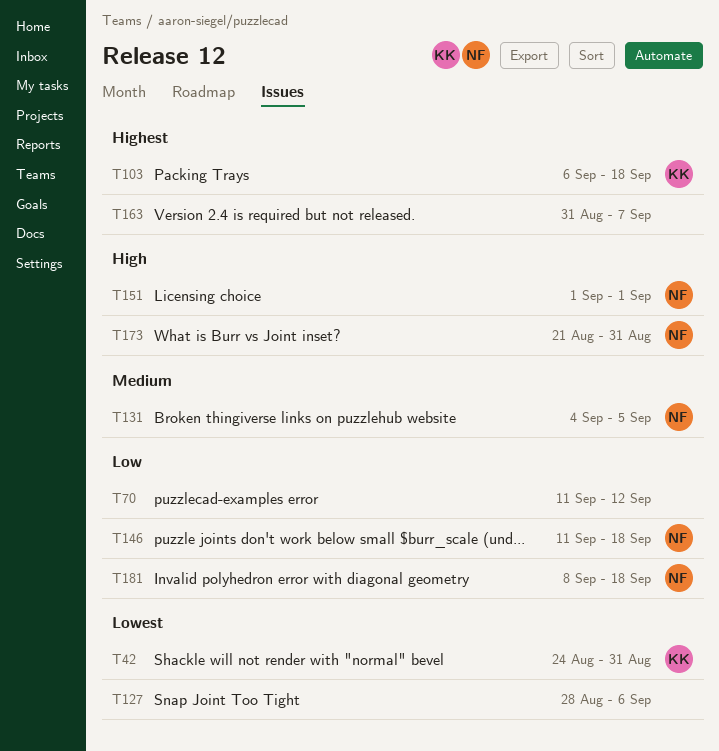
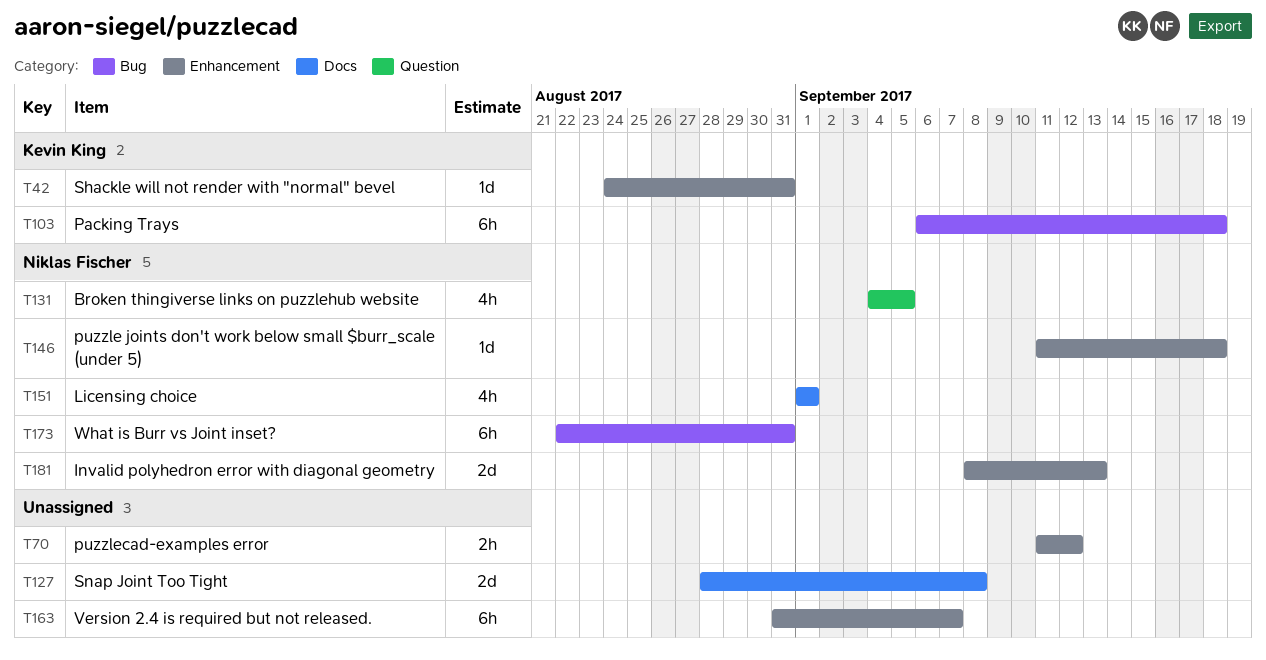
T127, due: Sep 6 -> Sep 8
T173, start: Aug 21 -> Aug 22
T181, due: Sep 18 -> Sep 13

